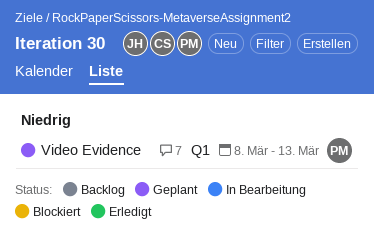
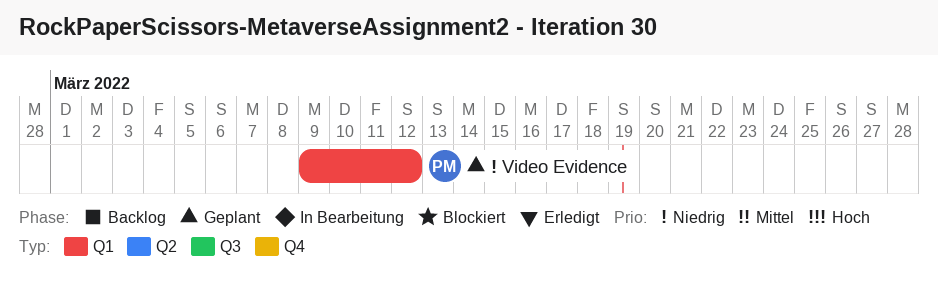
Video Evidence, start: Mar 8 -> Mar 9
Video Evidence, due: Mar 13 -> Mar 12

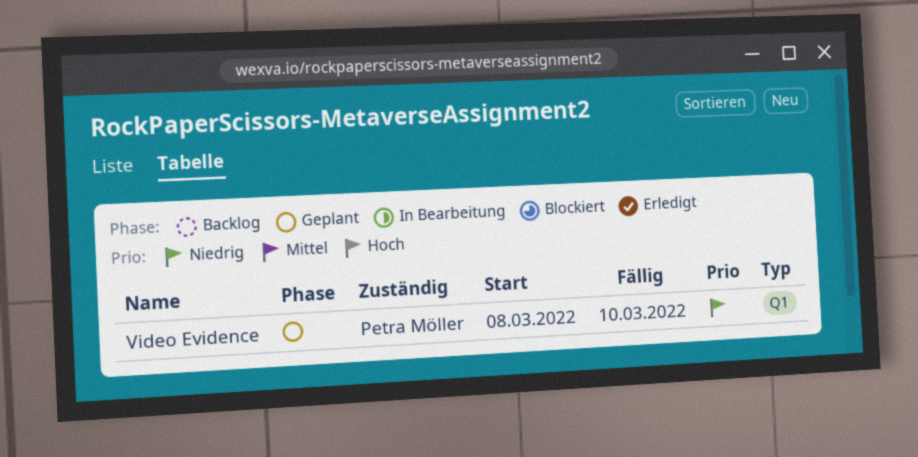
Video Evidence, start: Mar 9 -> Mar 8
Video Evidence, due: Mar 12 -> Mar 10

